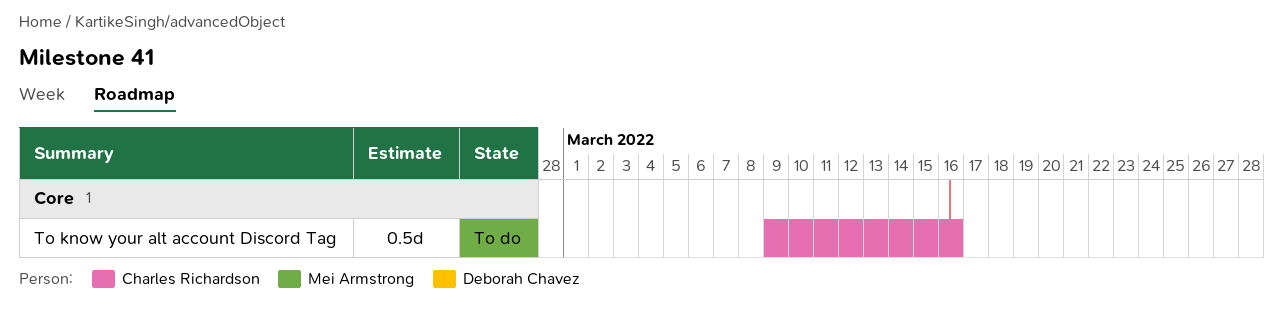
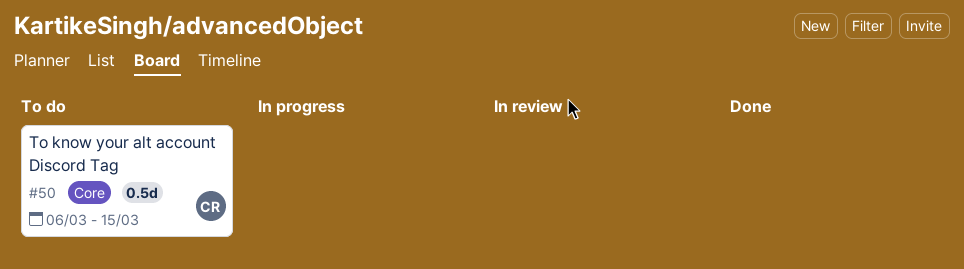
To know your alt account Discord Tag, start: Mar 9 -> Mar 6
To know your alt account Discord Tag, due: Mar 16 -> Mar 15

